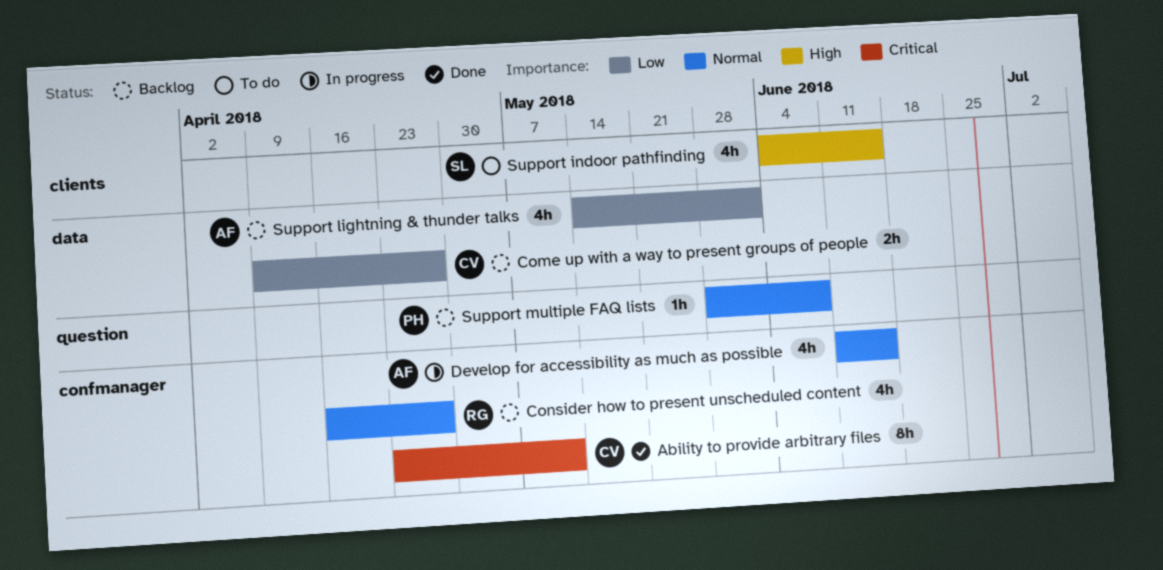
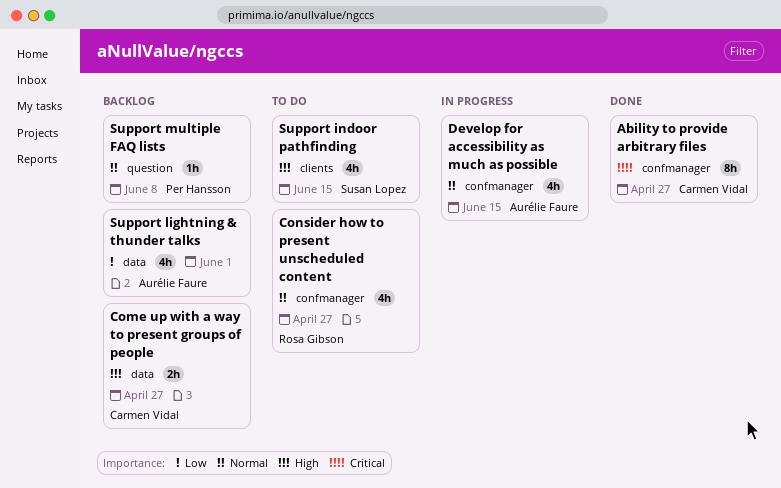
Ability to provide arbitrary files, due: May 11 -> Apr 27
Come up with a way to present groups of people, priority: Low -> High
Consider how to present unscheduled content, status: Backlog -> To do

